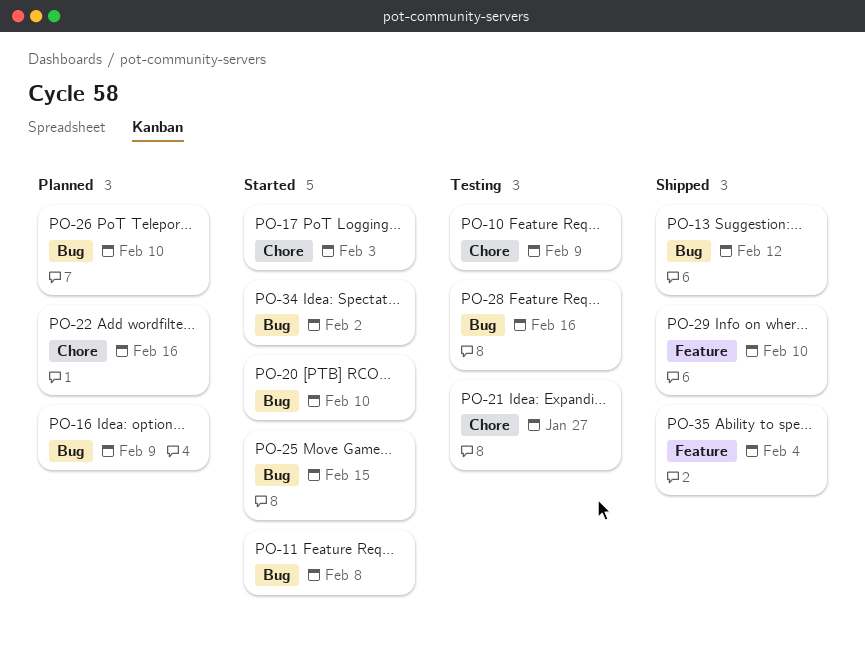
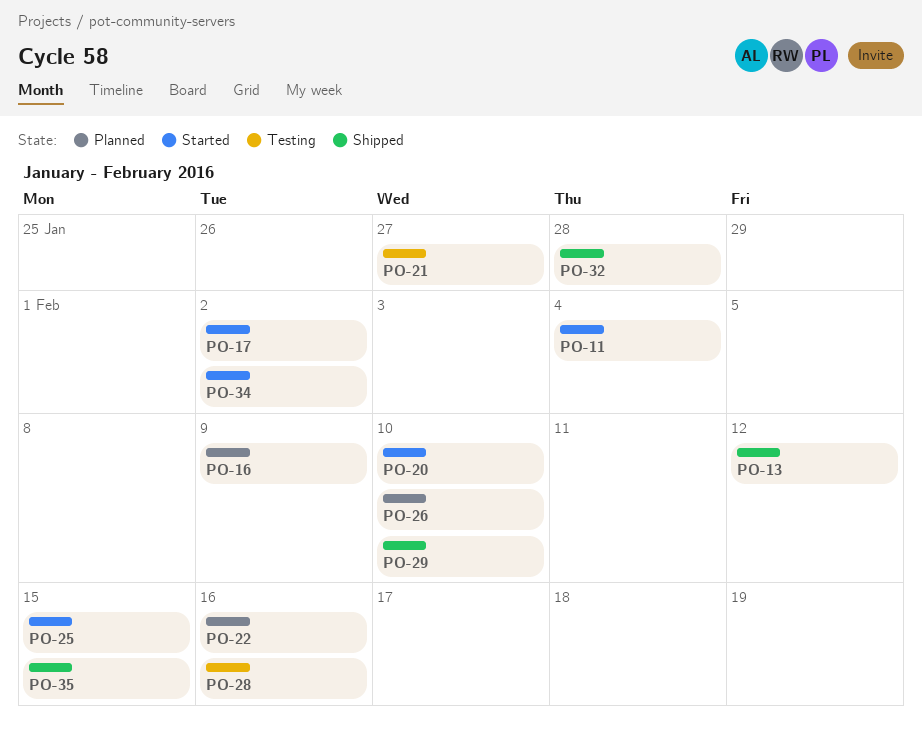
PO-10: present -> none
PO-11, due: Feb 8 -> Feb 4
PO-17, due: Feb 3 -> Feb 2
PO-32: none -> present
PO-35, due: Feb 4 -> Feb 15

